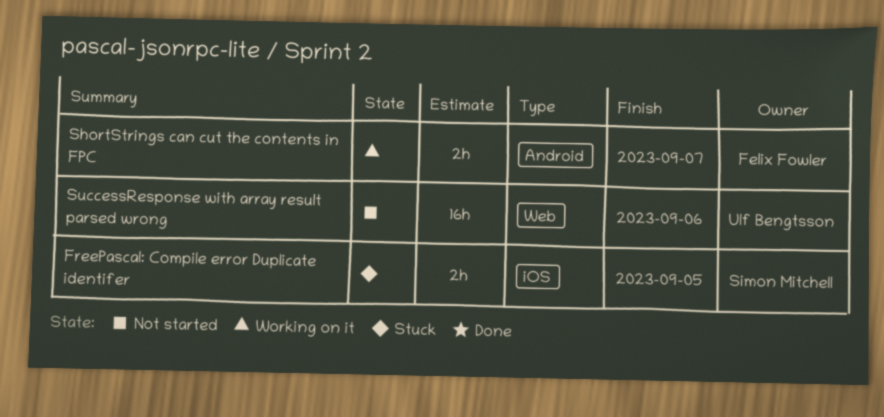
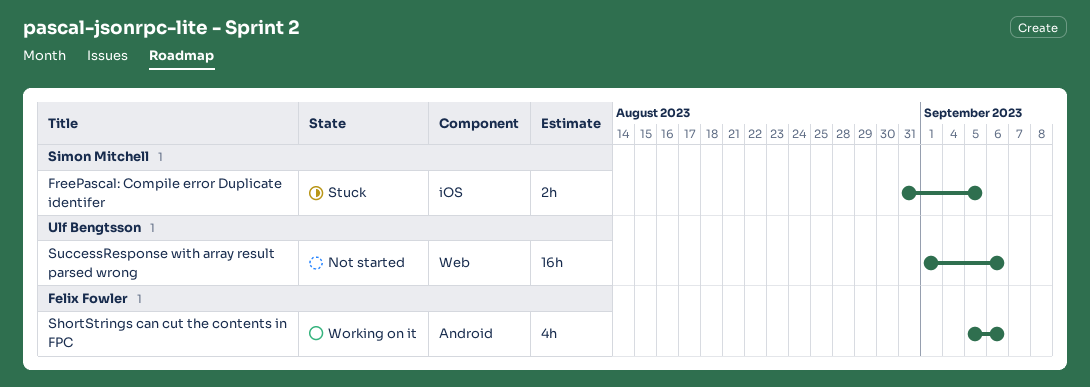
ShortStrings can cut the contents in FPC, estimate: 2h -> 4h
ShortStrings can cut the contents in FPC, due: Sep 7 -> Sep 6

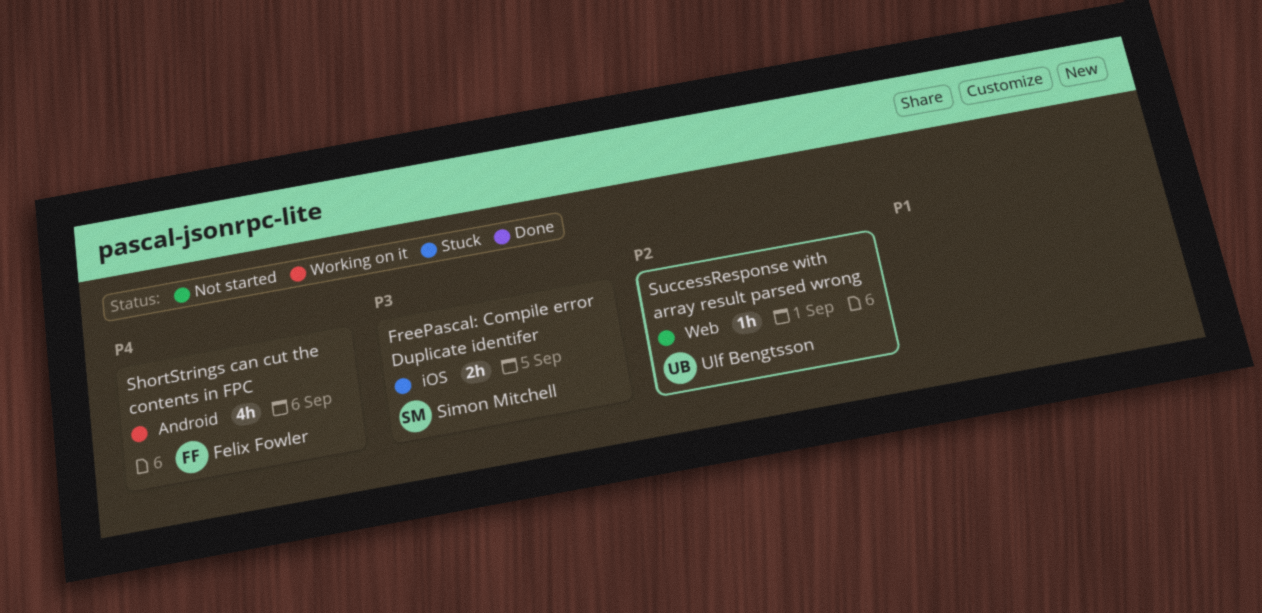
SuccessResponse with array result parsed wrong, estimate: 16h -> 1h
SuccessResponse with array result parsed wrong, due: Sep 6 -> Sep 1

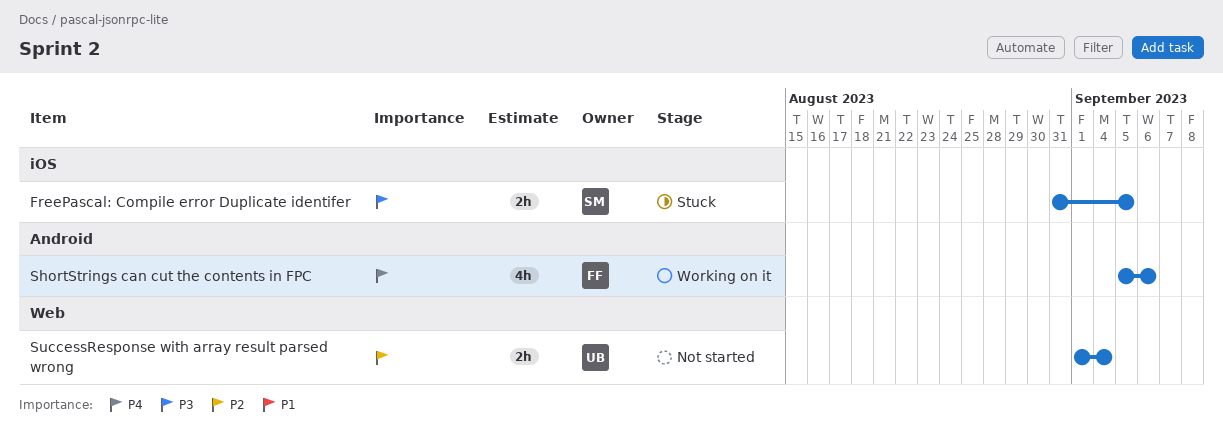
SuccessResponse with array result parsed wrong, estimate: 1h -> 2h
SuccessResponse with array result parsed wrong, due: Sep 1 -> Sep 4

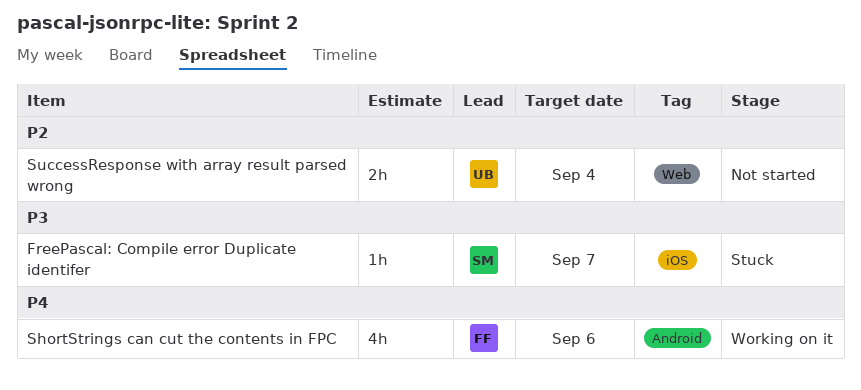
FreePascal: Compile error Duplicate identifer, estimate: 2h -> 1h
FreePascal: Compile error Duplicate identifer, due: Sep 5 -> Sep 7

